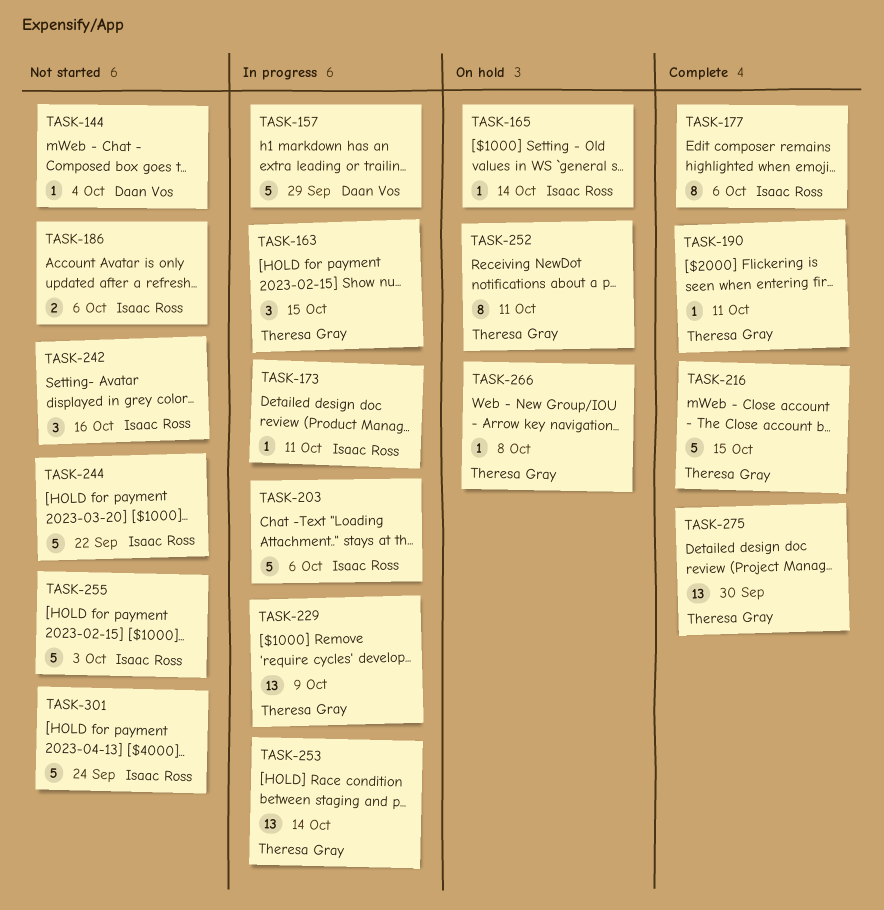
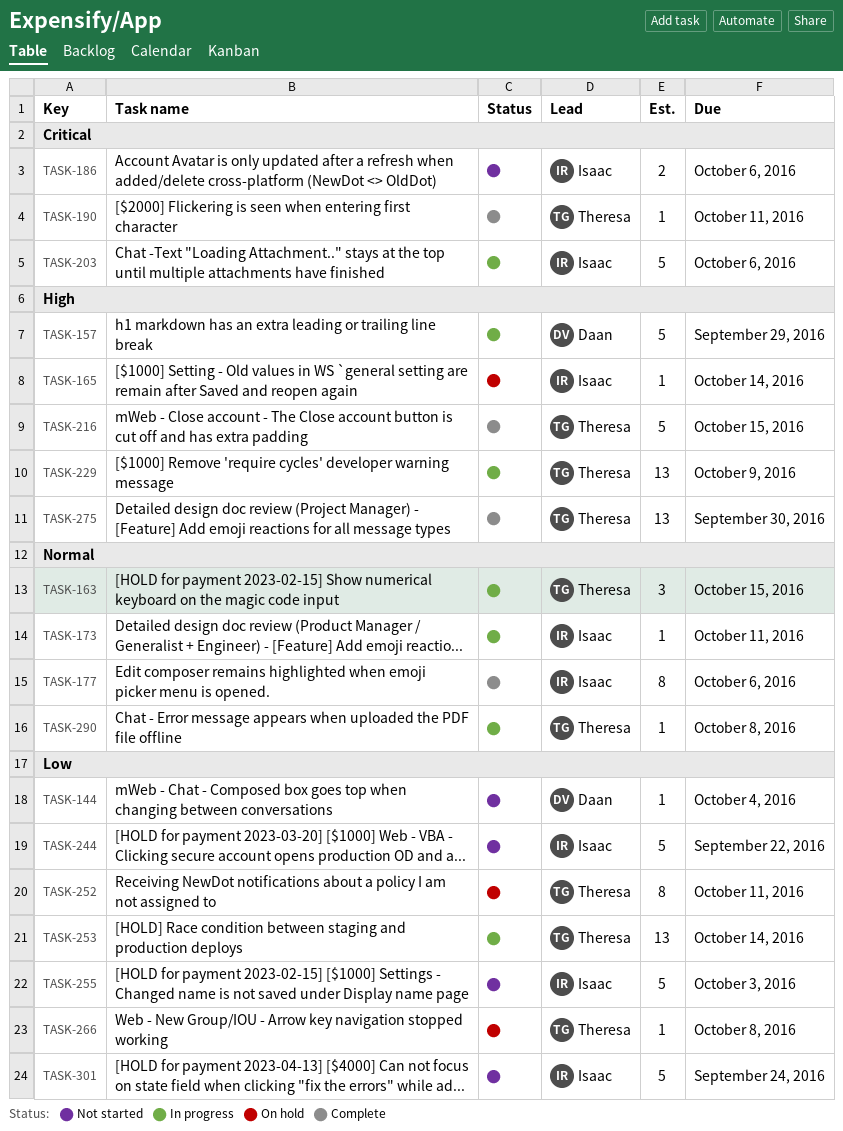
TASK-242: present -> none
TASK-290: none -> present

